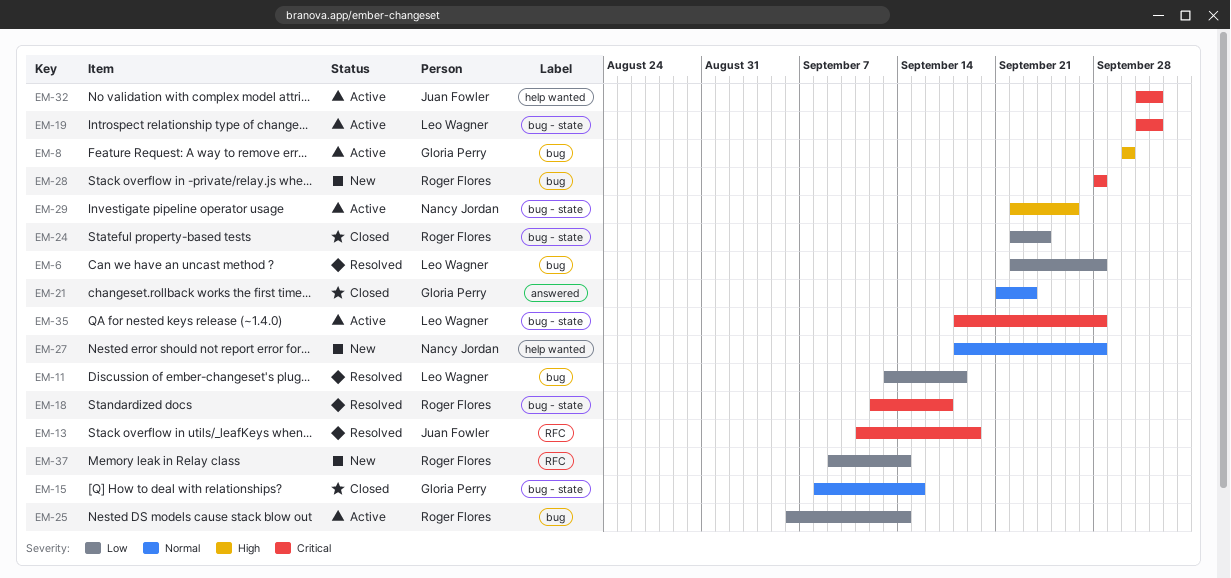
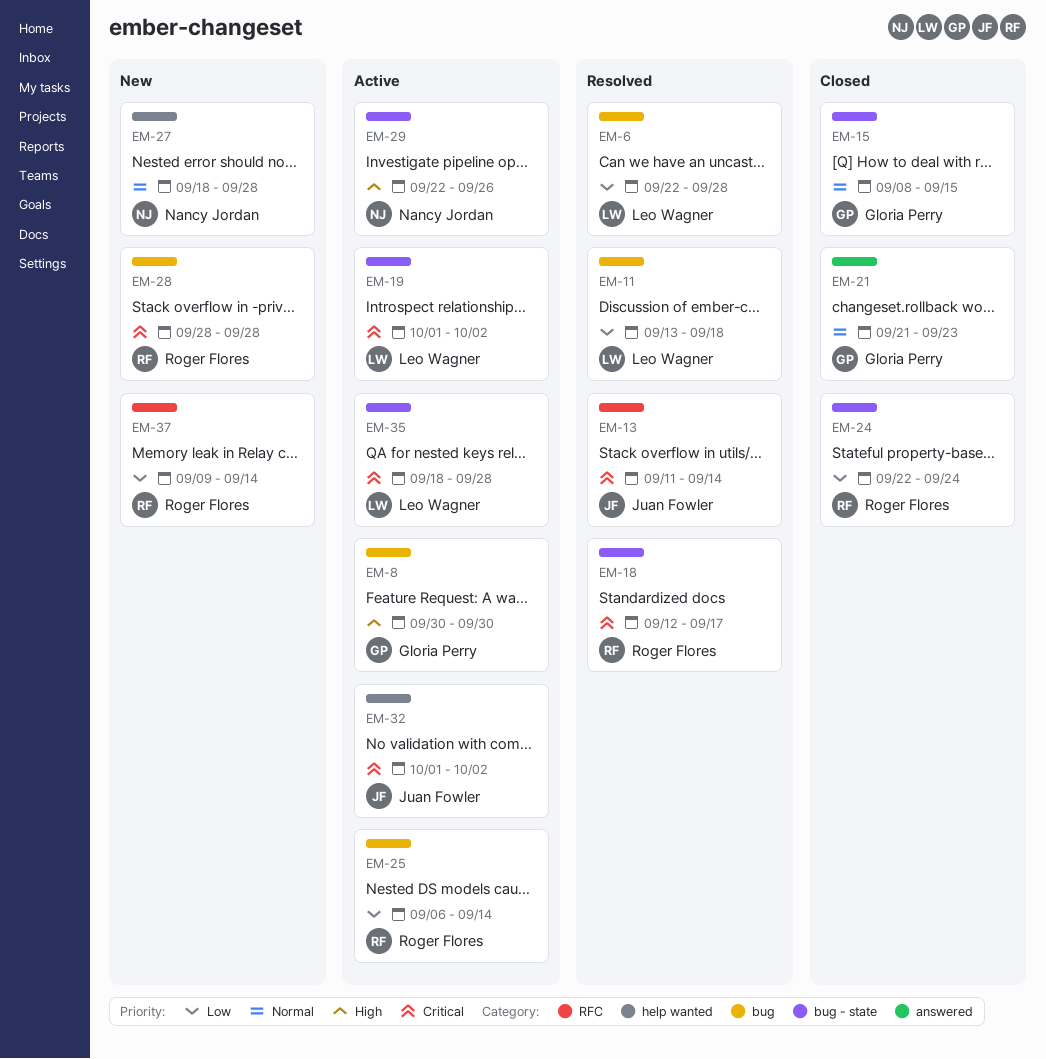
EM-13, due: Sep 19 -> Sep 14

